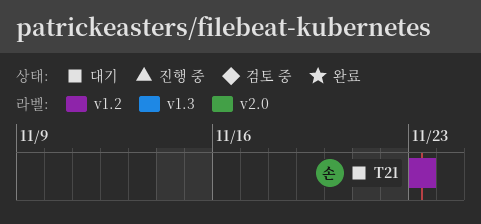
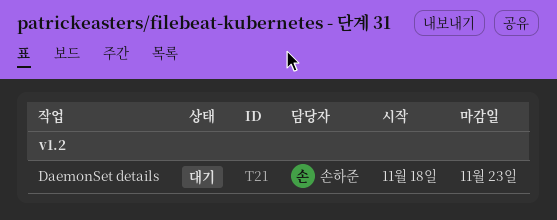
T21, start: Nov 23 -> Nov 18

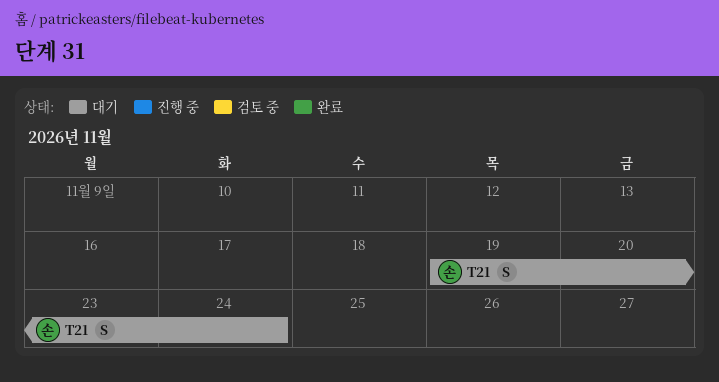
T21, start: Nov 18 -> Nov 19
T21, due: Nov 23 -> Nov 24

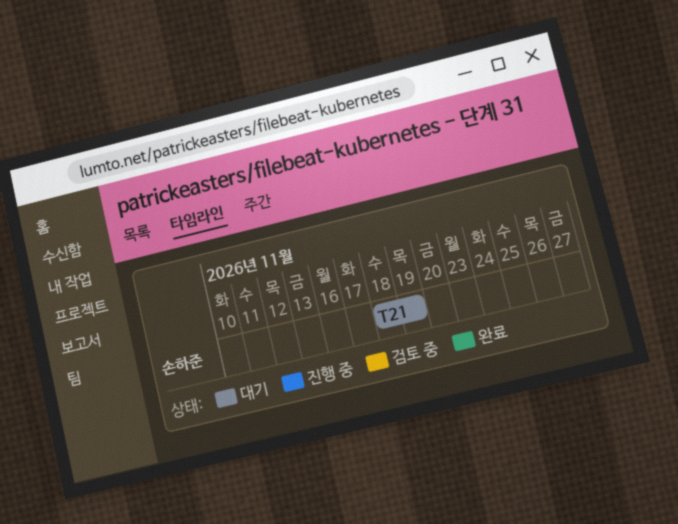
T21, start: Nov 19 -> Nov 18
T21, due: Nov 24 -> Nov 19

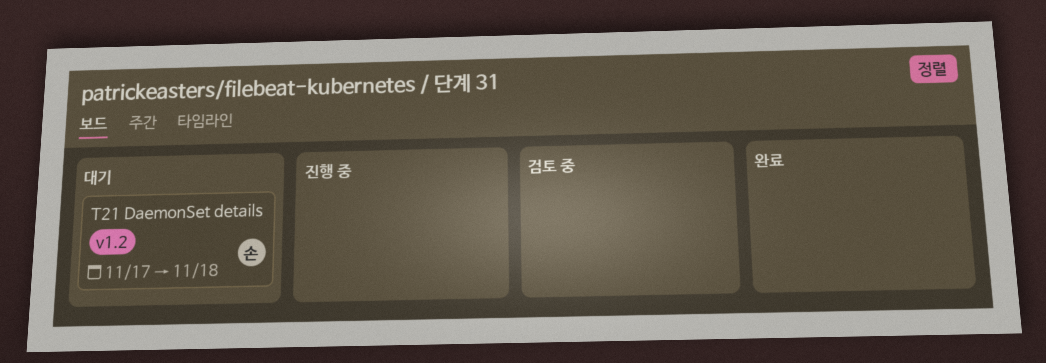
T21, start: Nov 18 -> Nov 17
T21, due: Nov 19 -> Nov 18

